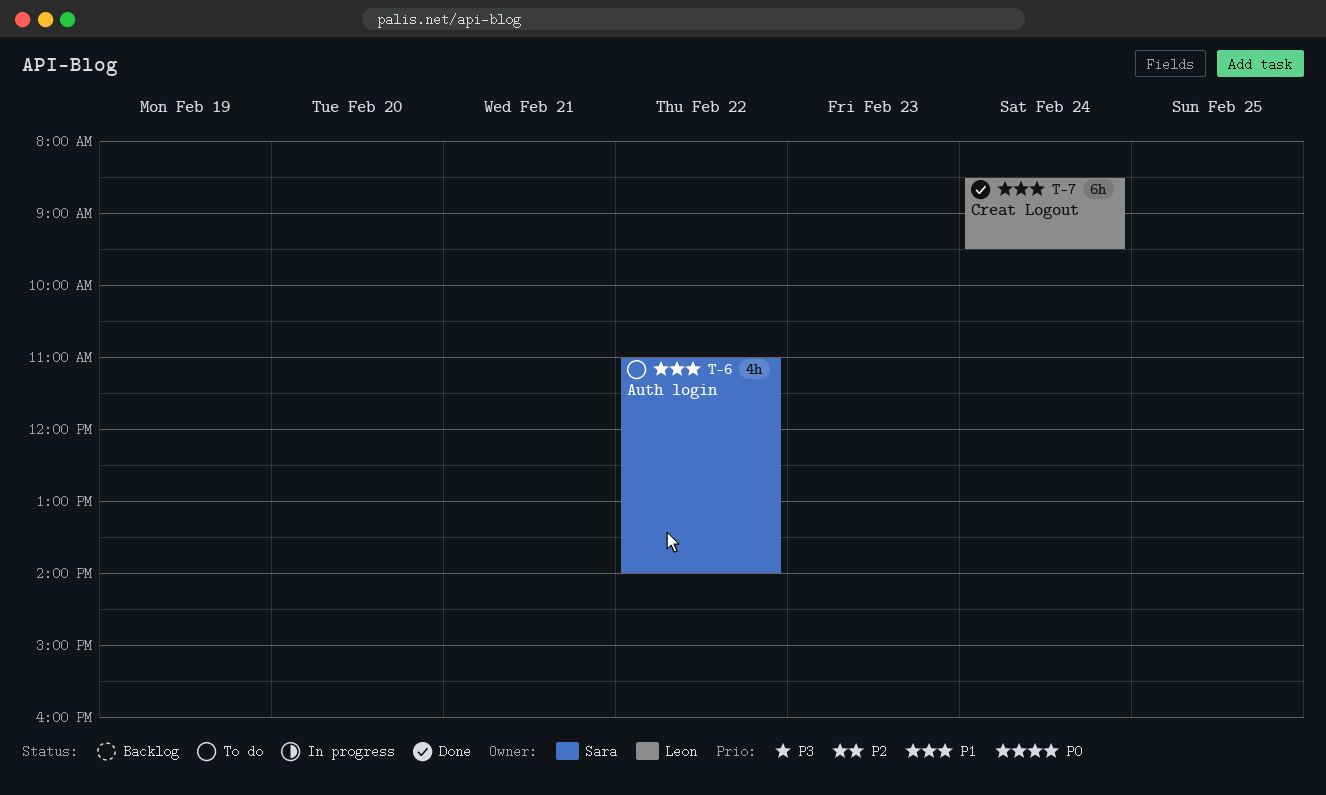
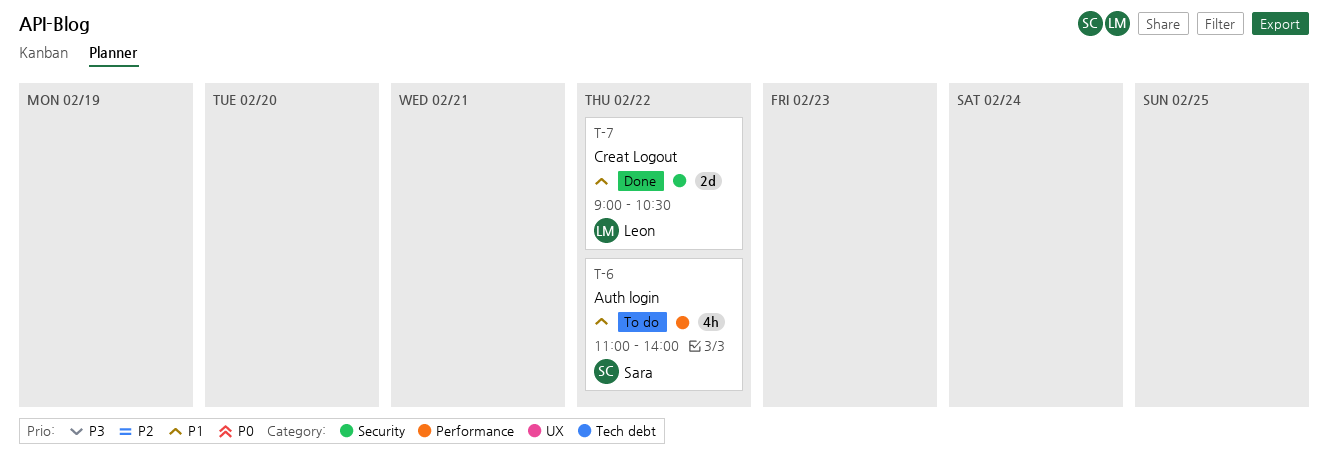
T-7, estimate: 6h -> 2d
T-7, day: Feb 24 -> Feb 22
T-7, begins: 08:30 -> 09:00
T-7, ends: 09:30 -> 10:30

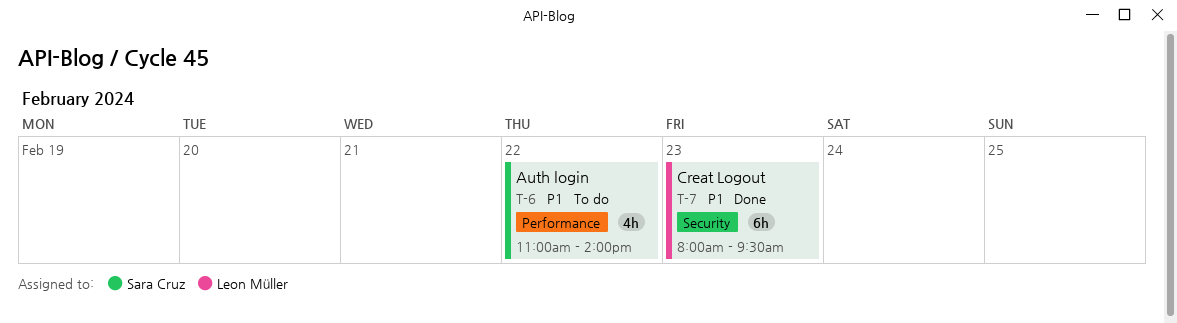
T-7, estimate: 2d -> 6h
T-7, day: Feb 22 -> Feb 23
T-7, begins: 09:00 -> 08:00
T-7, ends: 10:30 -> 09:30

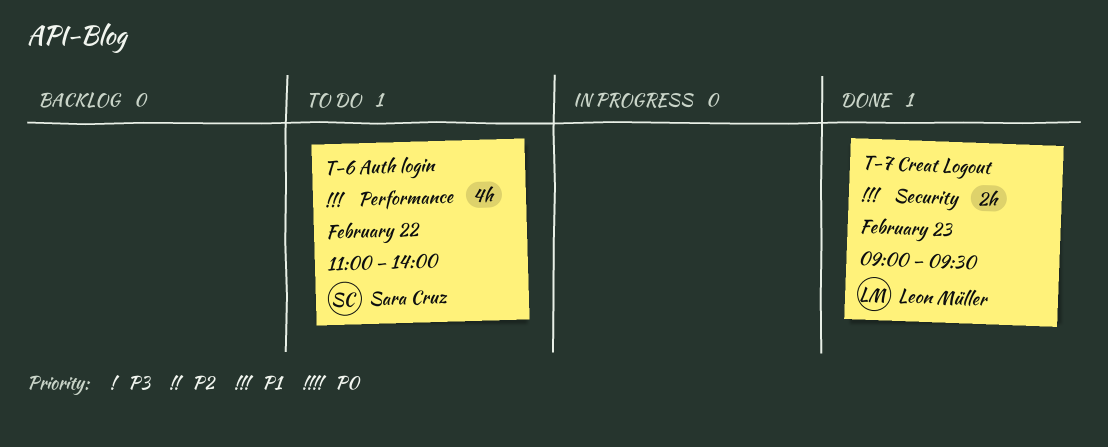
T-7, estimate: 6h -> 2h
T-7, begins: 08:00 -> 09:00

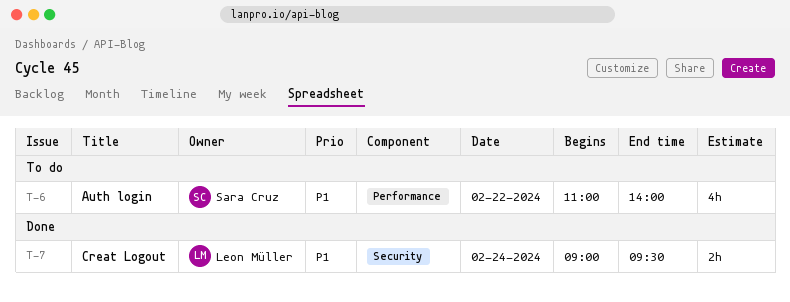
T-7, day: Feb 23 -> Feb 24

